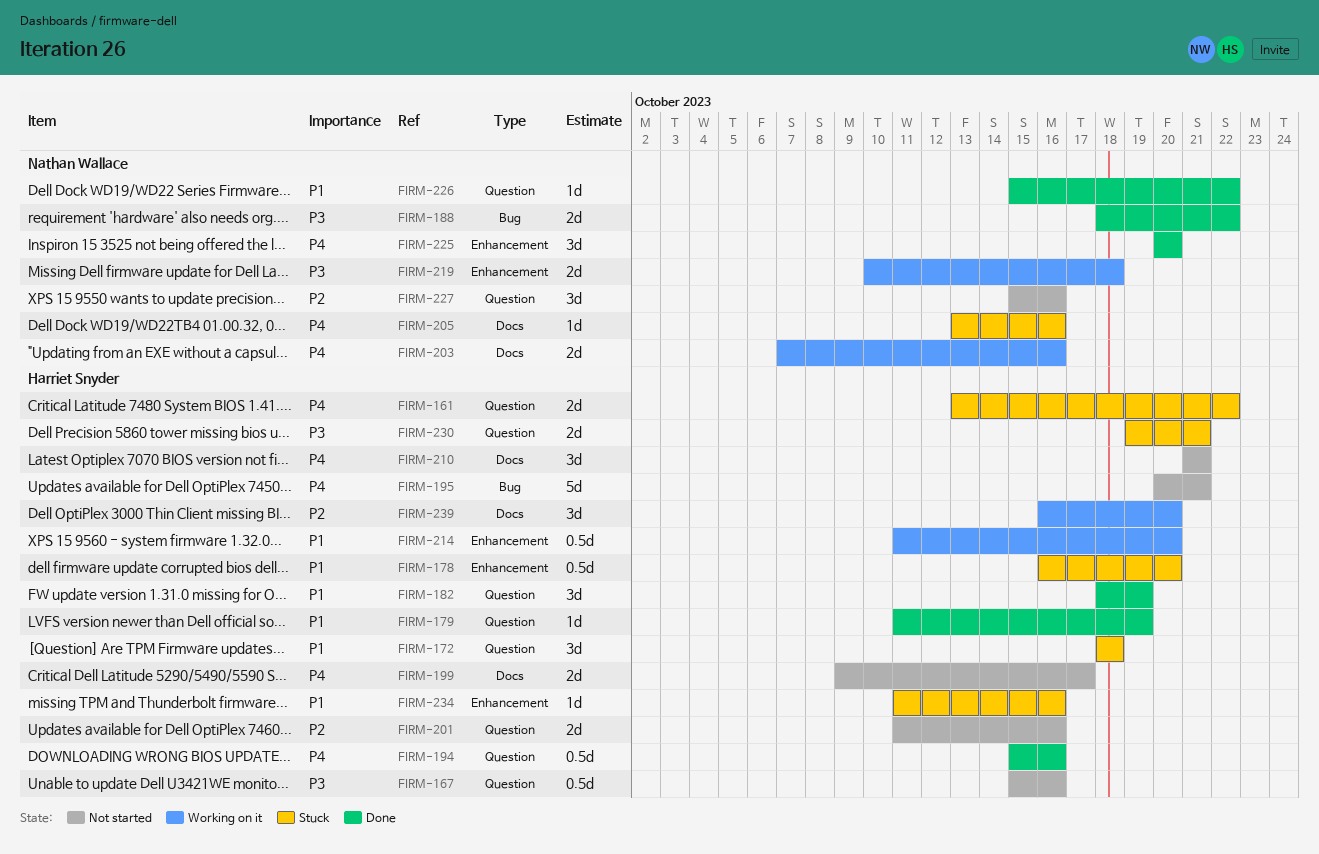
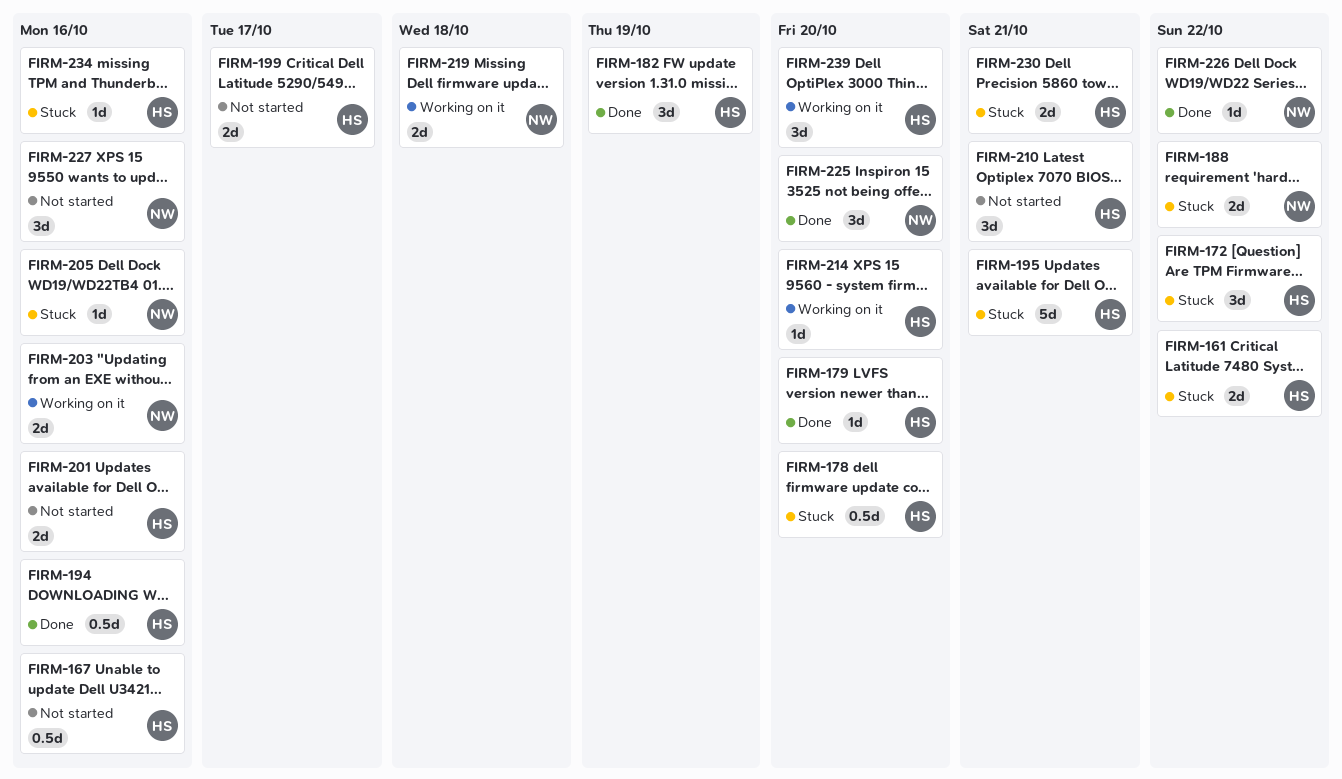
FIRM-172, due: Oct 18 -> Oct 22
FIRM-179, due: Oct 19 -> Oct 20
FIRM-188, status: Done -> Stuck
FIRM-195, status: Not started -> Stuck
FIRM-214, estimate: 0.5d -> 1d

